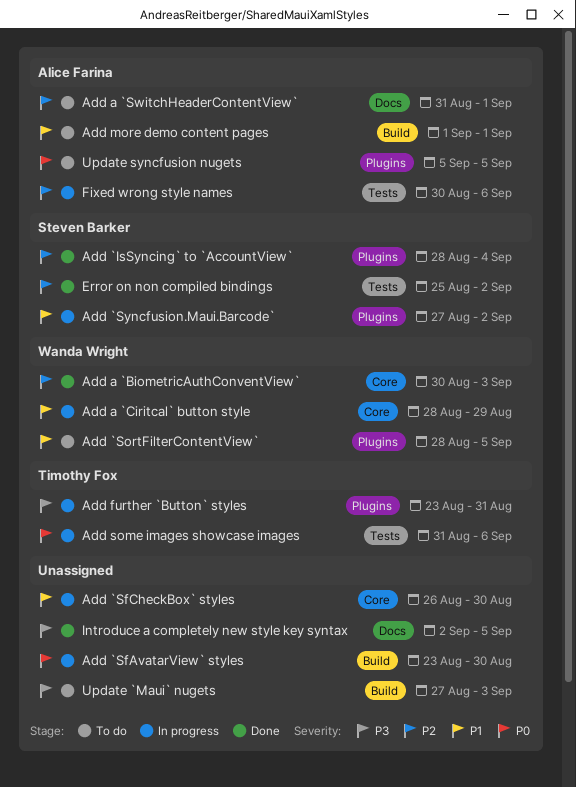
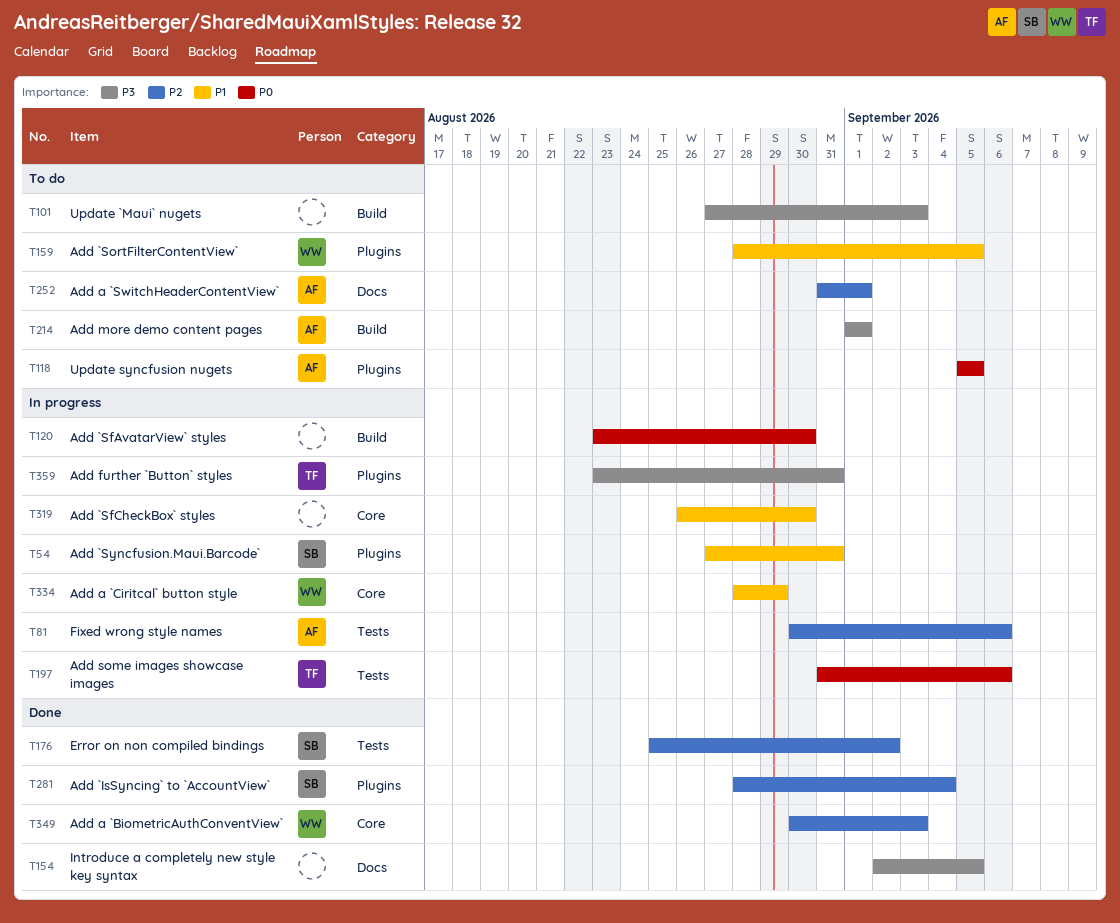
Add `Syncfusion.Maui.Barcode`, due: Sep 2 -> Aug 31
Add more demo content pages, priority: P1 -> P3

